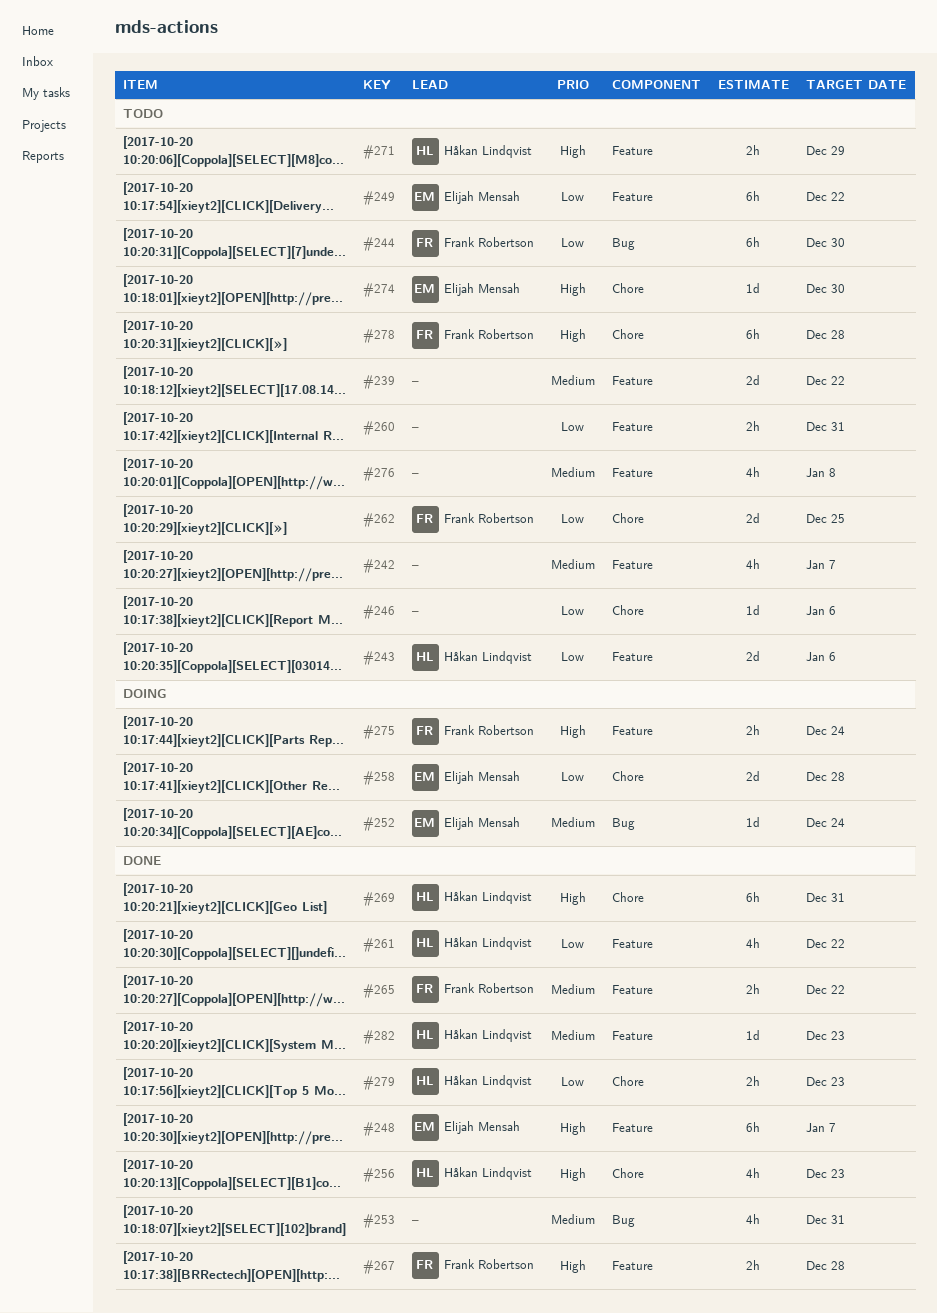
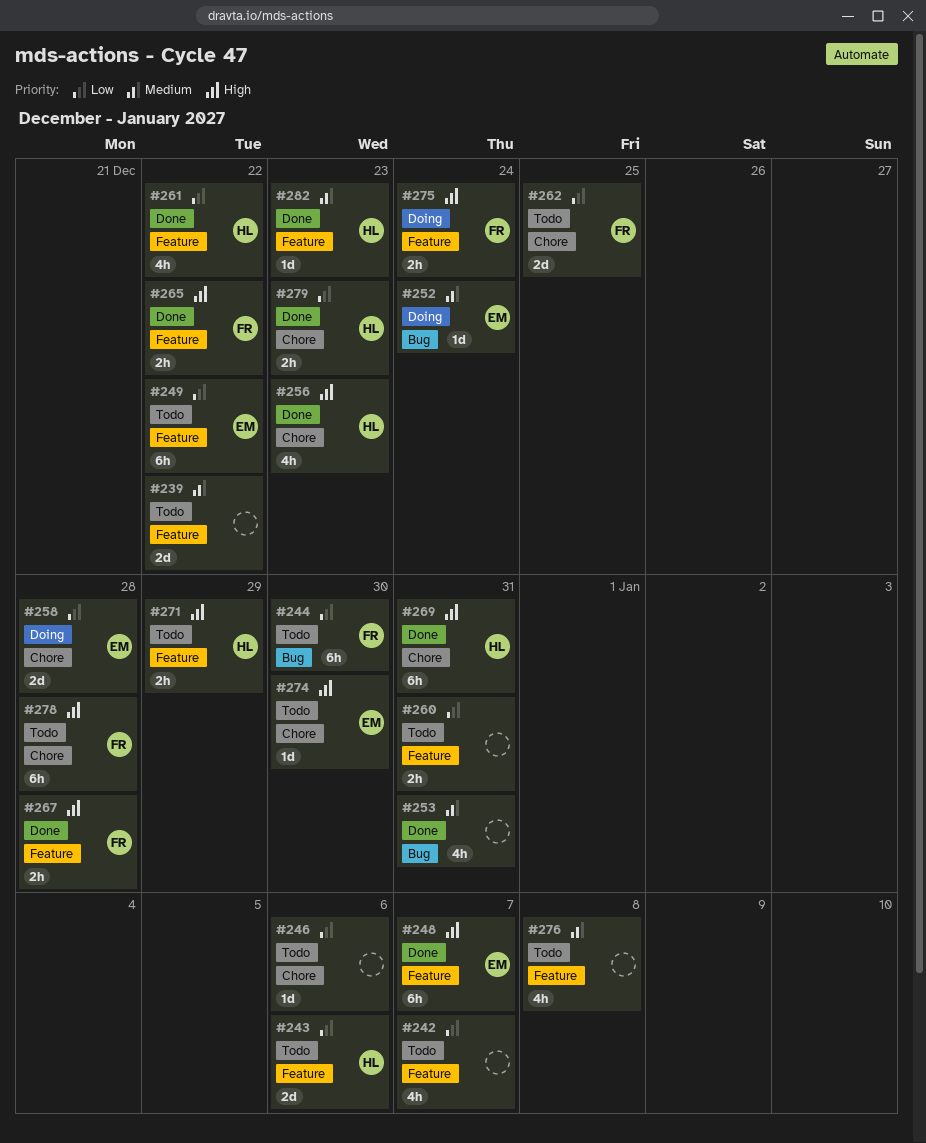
#242, priority: Medium -> Low
#265, priority: Medium -> High

